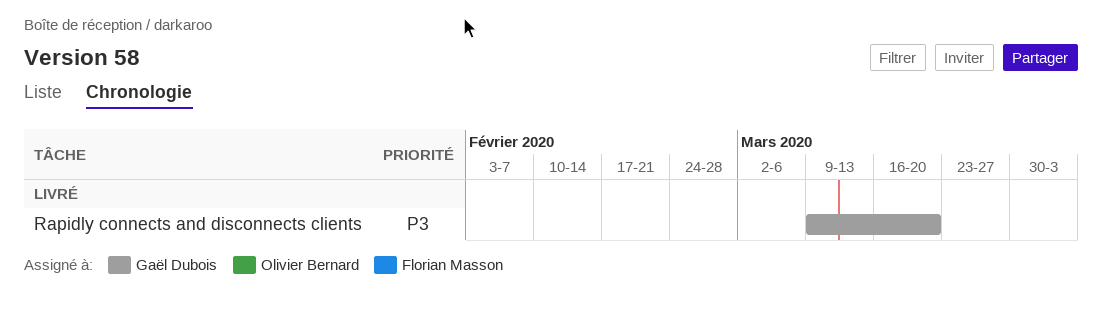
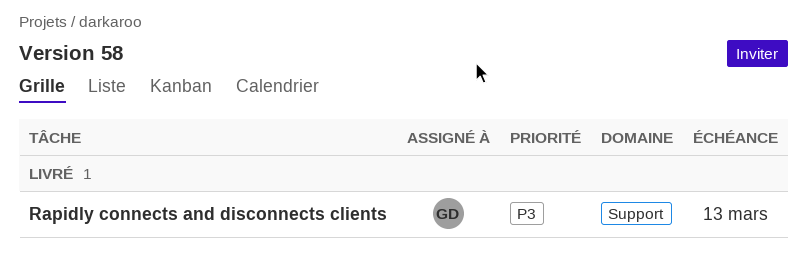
Rapidly connects and disconnects clients, due: Mar 20 -> Mar 13

